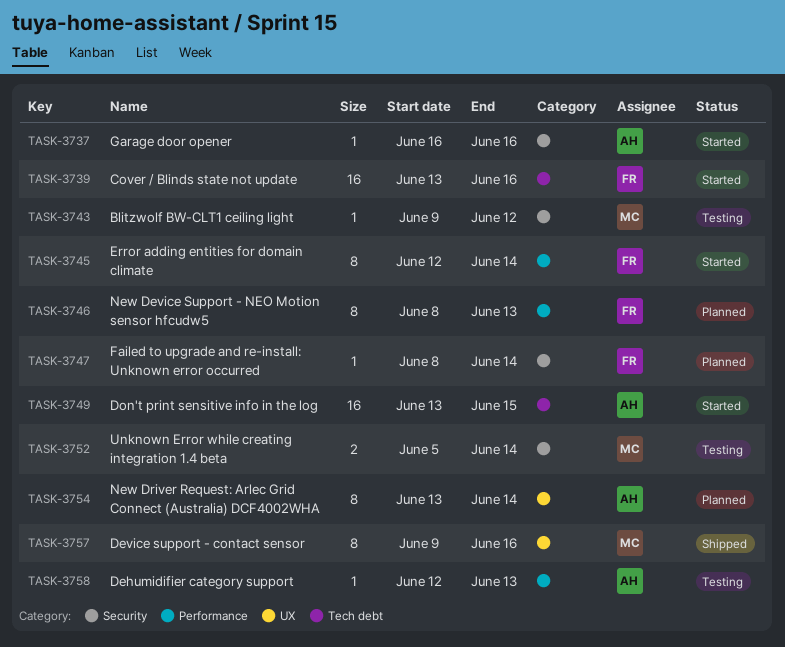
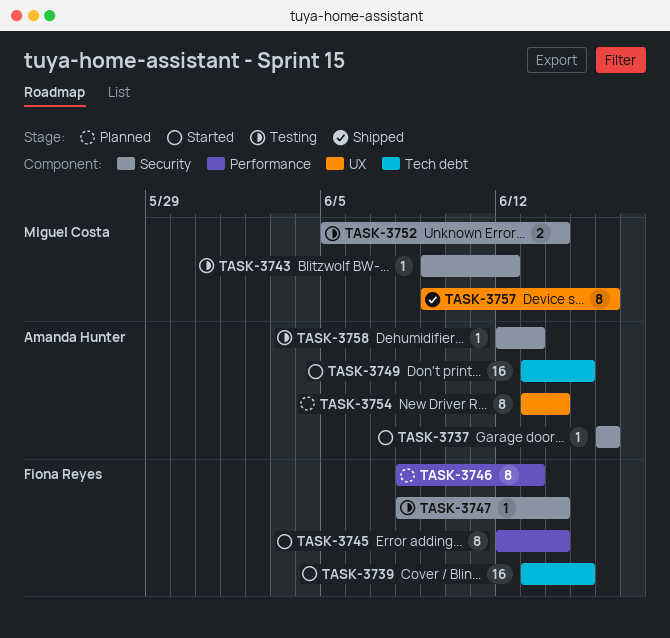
TASK-3739, due: Jun 16 -> Jun 15
TASK-3747, status: Planned -> Testing
TASK-3758, label: Performance -> Security

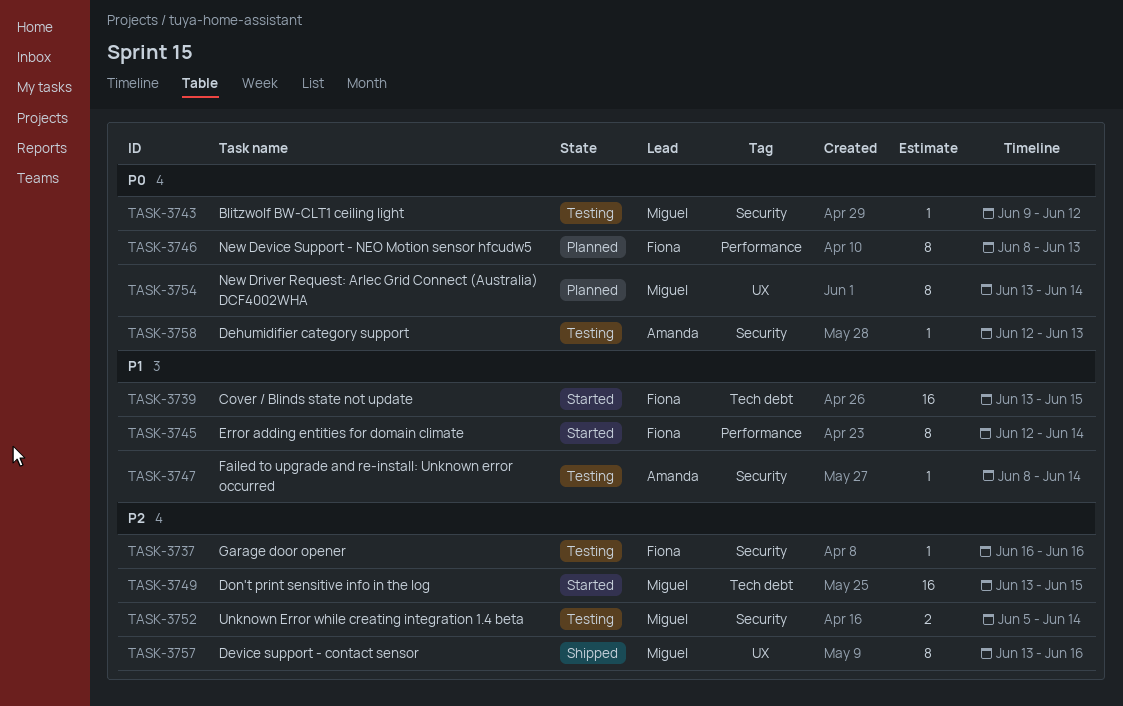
TASK-3737, status: Started -> Testing
TASK-3737, owner: Amanda Hunter -> Fiona Reyes
TASK-3747, owner: Fiona Reyes -> Amanda Hunter
TASK-3749, owner: Amanda Hunter -> Miguel Costa
TASK-3754, owner: Amanda Hunter -> Miguel Costa
TASK-3757, start: Jun 9 -> Jun 13

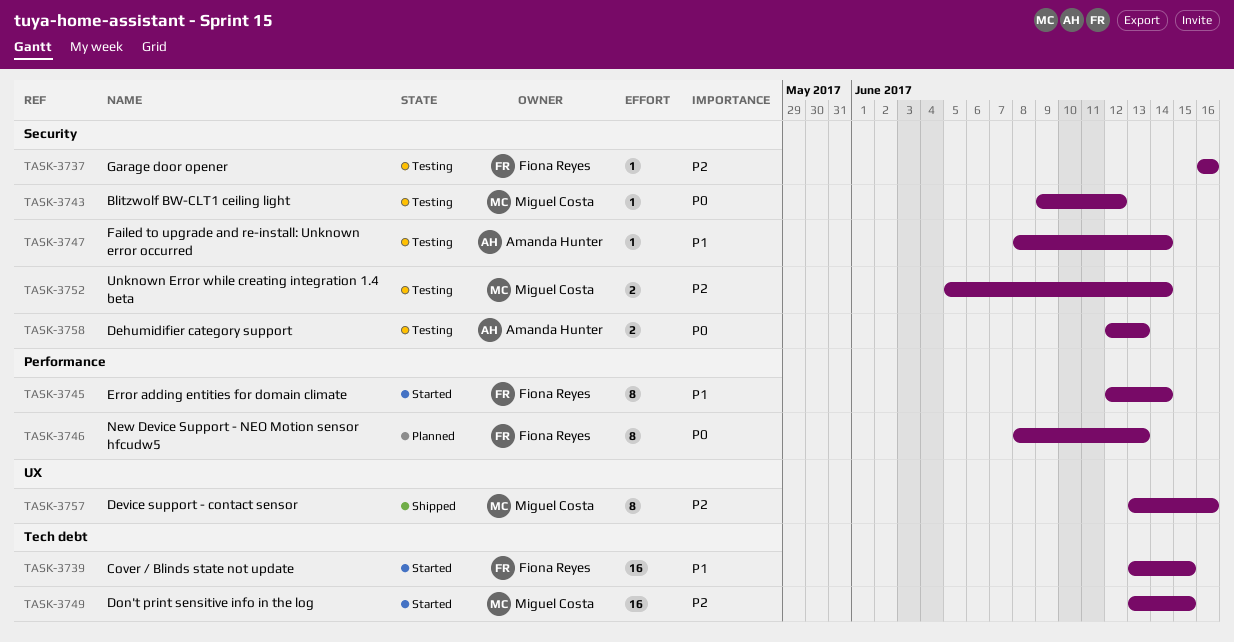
TASK-3754: present -> none
TASK-3758, estimate: 1 -> 2

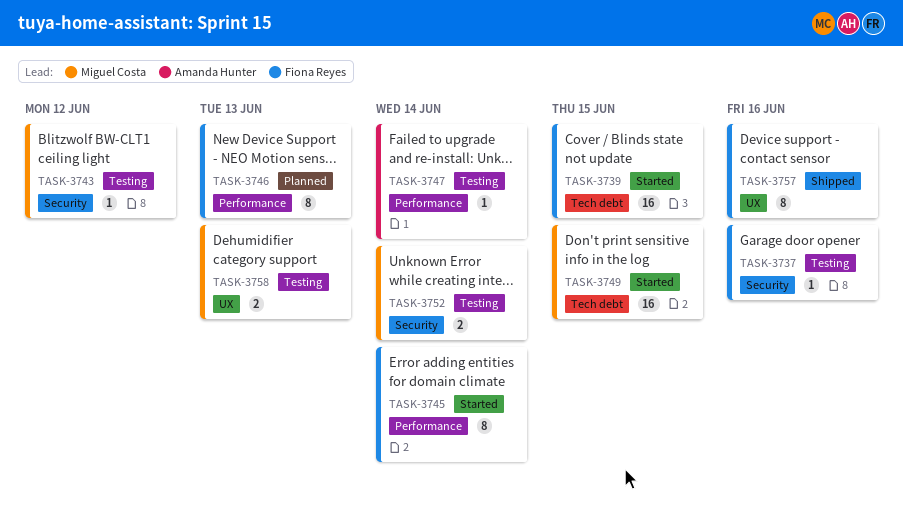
TASK-3747, label: Security -> Performance
TASK-3757, owner: Miguel Costa -> Fiona Reyes
TASK-3758, owner: Amanda Hunter -> Miguel Costa
TASK-3758, label: Security -> UX

